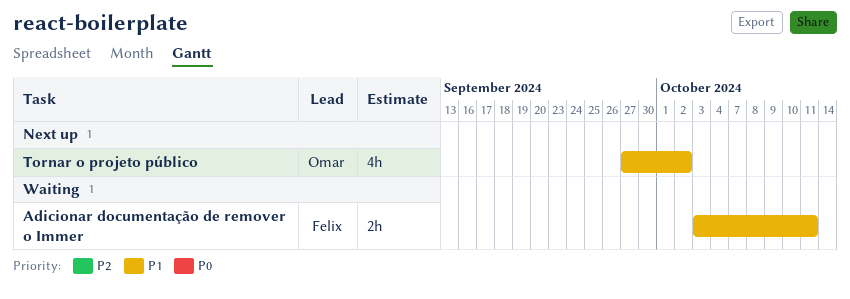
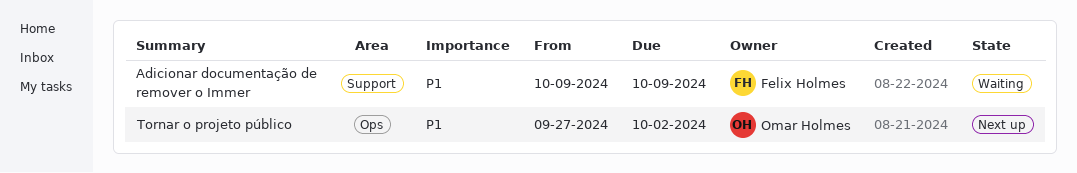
Adicionar documentação de remover o Immer, start: Oct 3 -> Oct 9
Adicionar documentação de remover o Immer, due: Oct 11 -> Oct 9

